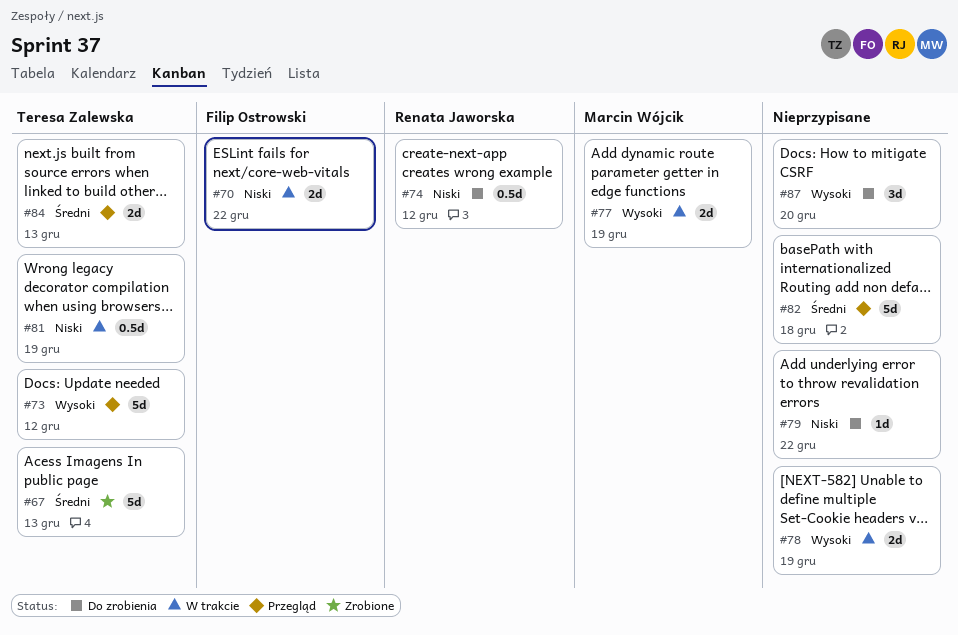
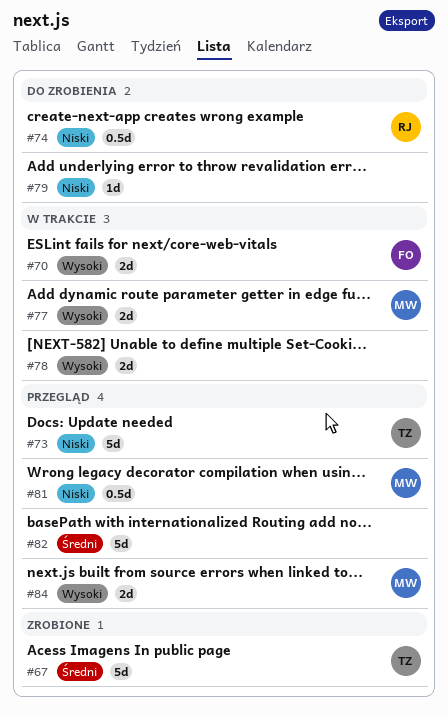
#70, priority: Niski -> Wysoki
#73, priority: Wysoki -> Niski
#81, status: W trakcie -> Przegląd
#81, owner: Teresa Zalewska -> Marcin Wójcik
#84, owner: Teresa Zalewska -> Marcin Wójcik
#84, priority: Średni -> Wysoki
#87: present -> none

